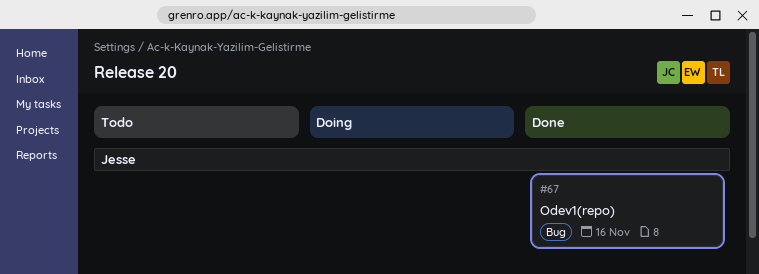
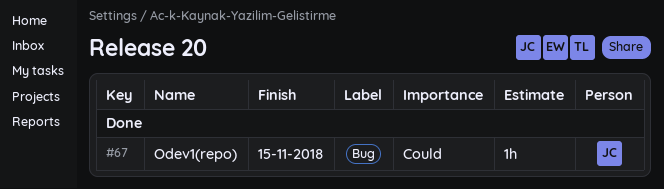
#67, due: Nov 16 -> Nov 15

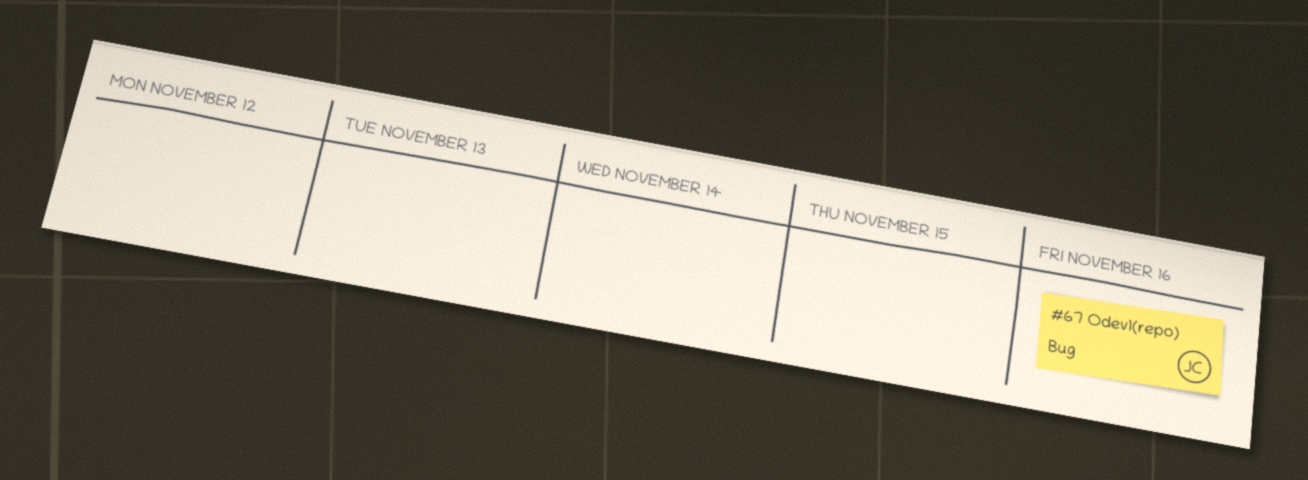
#67, due: Nov 15 -> Nov 16

